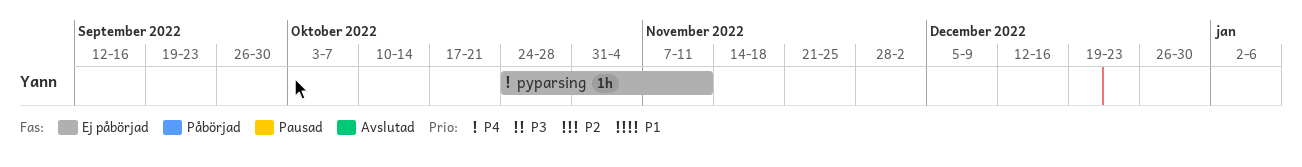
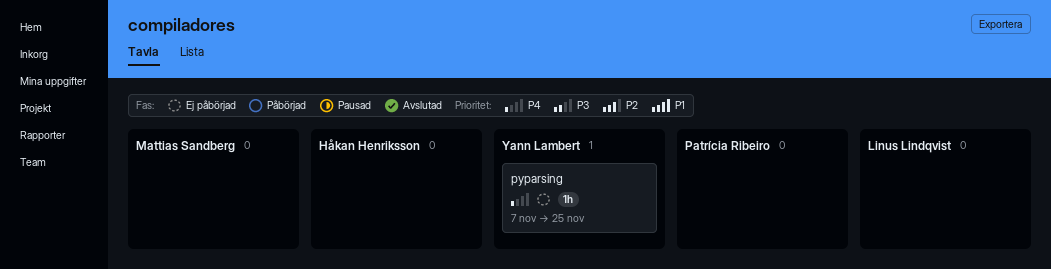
pyparsing, start: Oct 24 -> Nov 7
pyparsing, due: Nov 11 -> Nov 25

